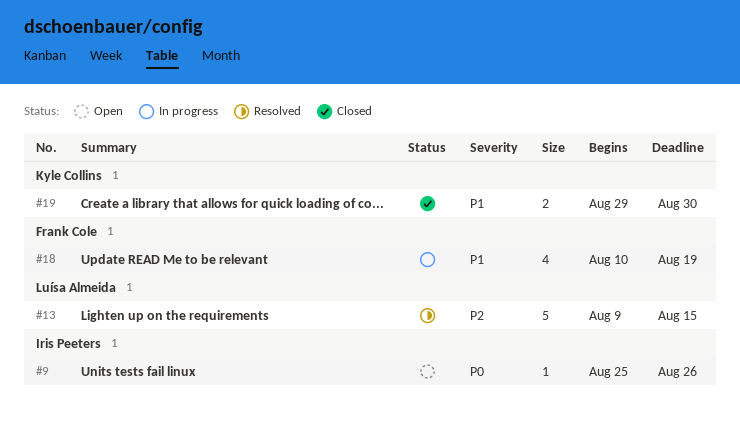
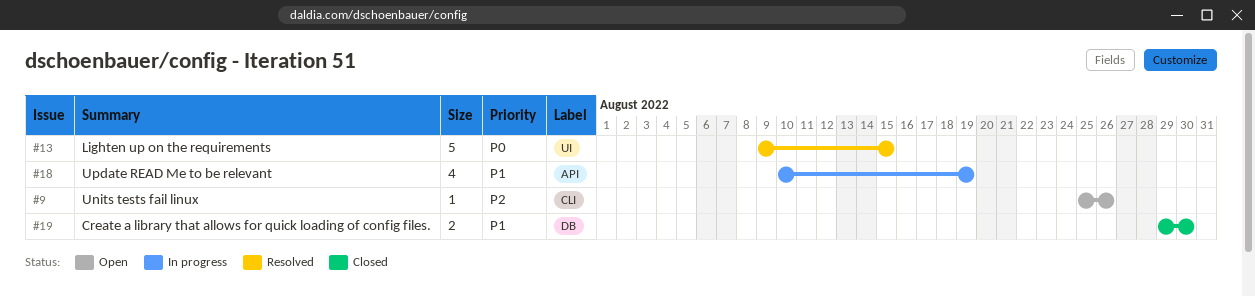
#9, priority: P0 -> P2
#13, priority: P2 -> P0

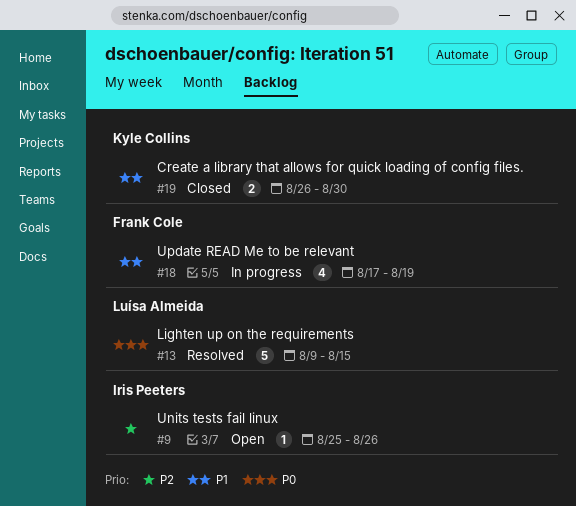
#18, start: Aug 10 -> Aug 17
#19, start: Aug 29 -> Aug 26

